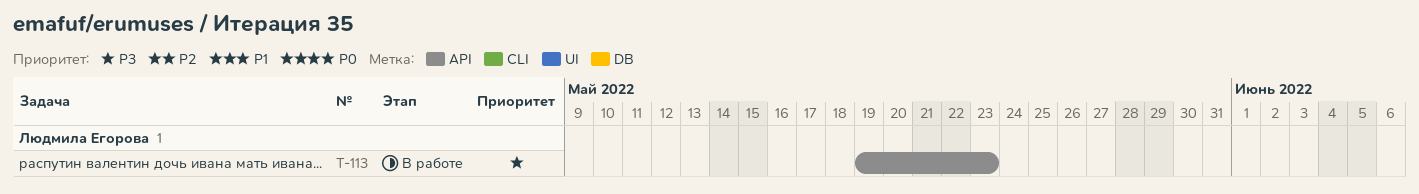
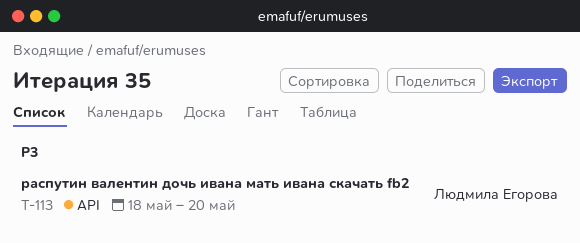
T-113, start: May 19 -> May 18
T-113, due: May 23 -> May 20

